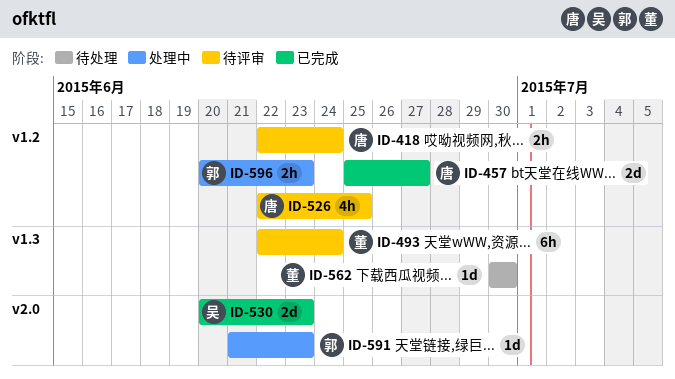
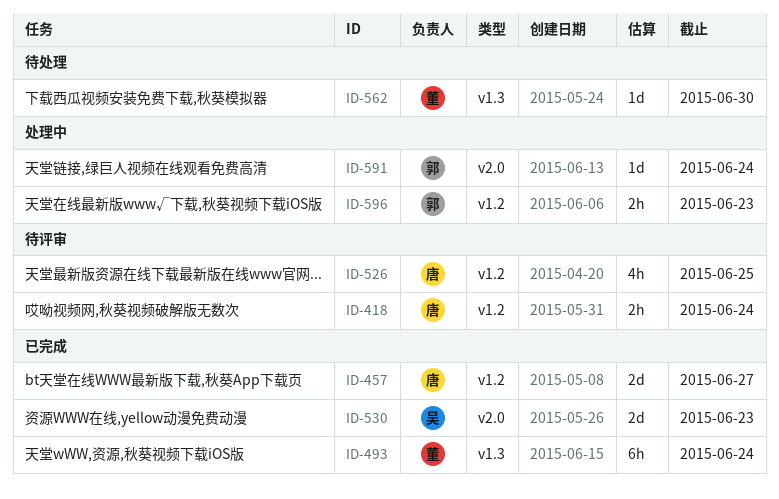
ID-493, status: 待评审 -> 已完成
ID-591, due: Jun 23 -> Jun 24

